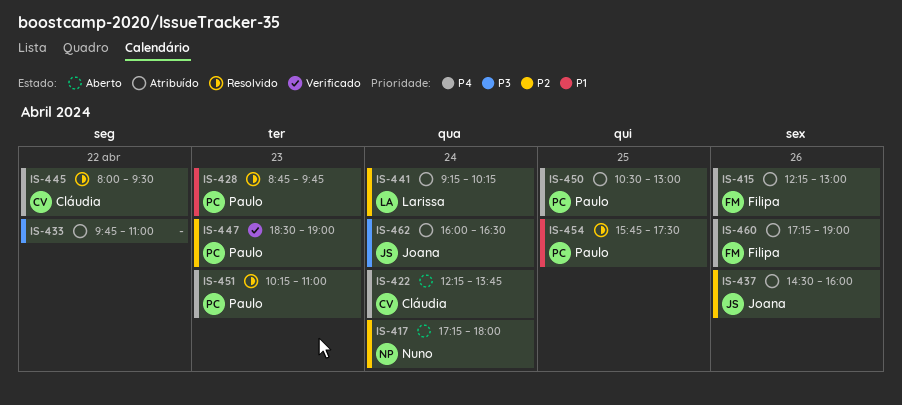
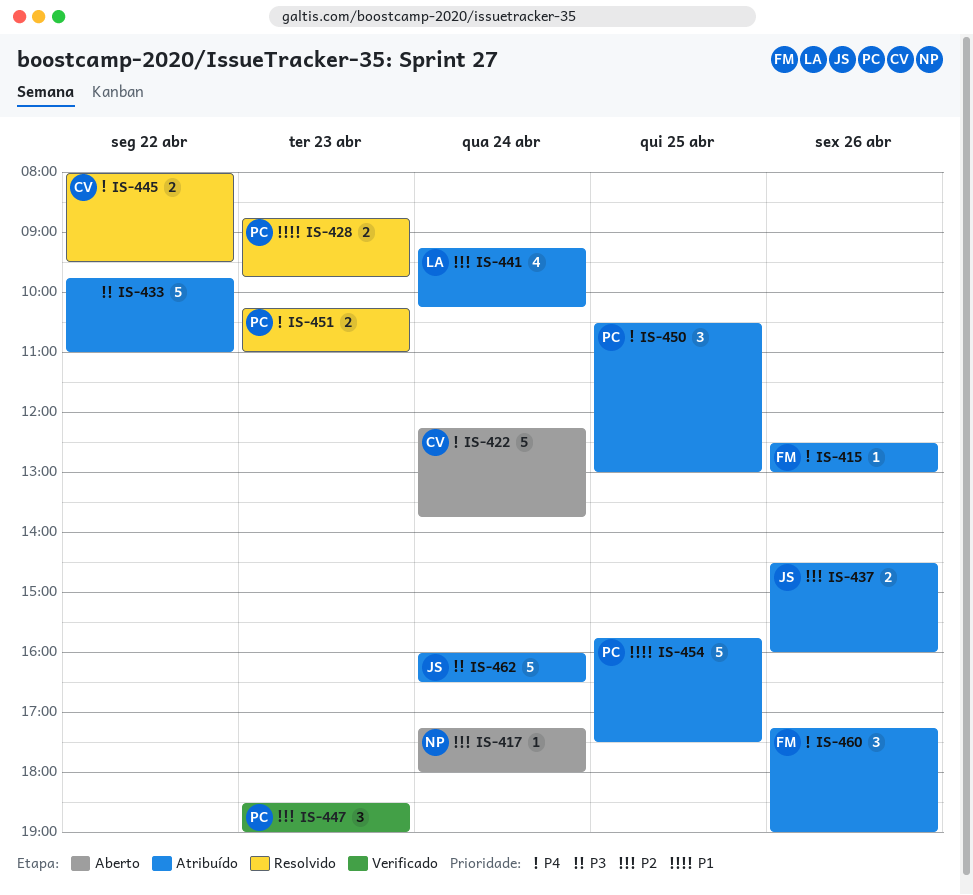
IS-415, begins: 12:15 -> 12:30
IS-454, status: Resolvido -> Atribuído

